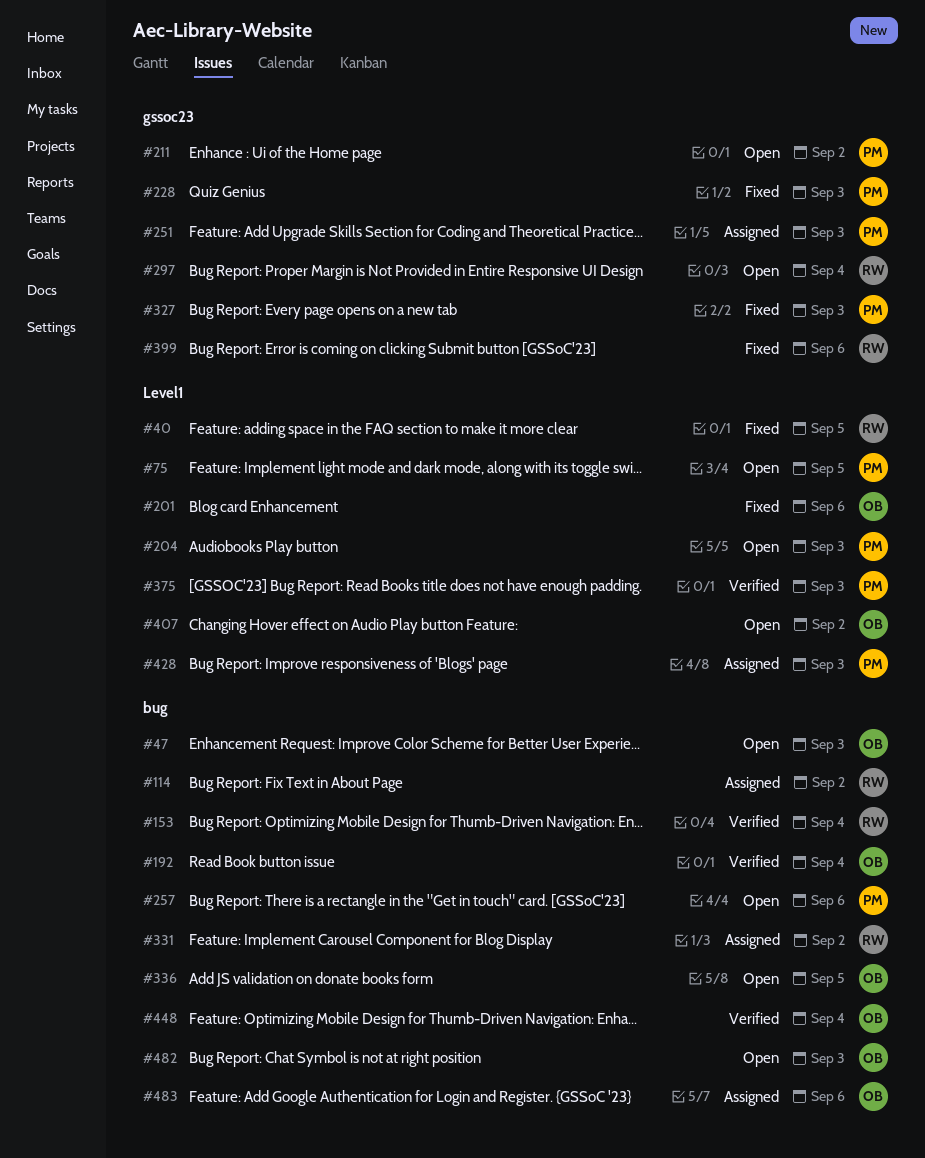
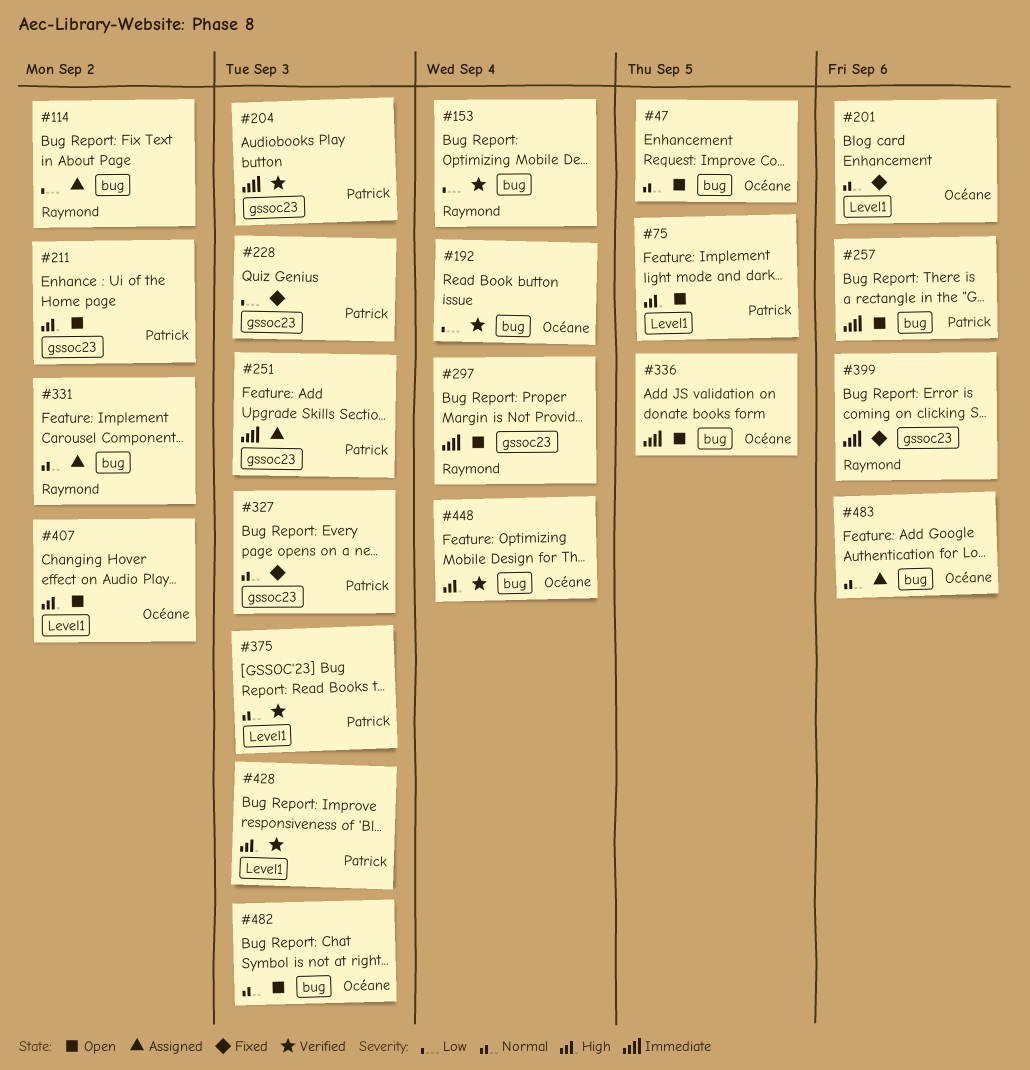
#40: present -> none
#47, due: Sep 3 -> Sep 5
#204, status: Open -> Verified
#204, label: Level1 -> gssoc23
#428, status: Assigned -> Verified

